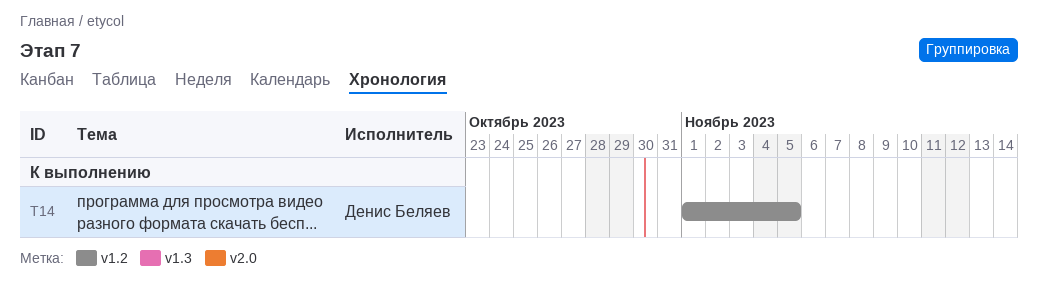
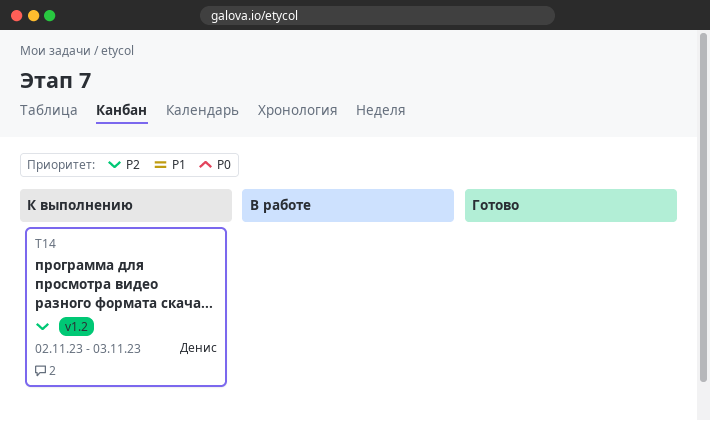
T14, start: Nov 1 -> Nov 2
T14, due: Nov 5 -> Nov 3

